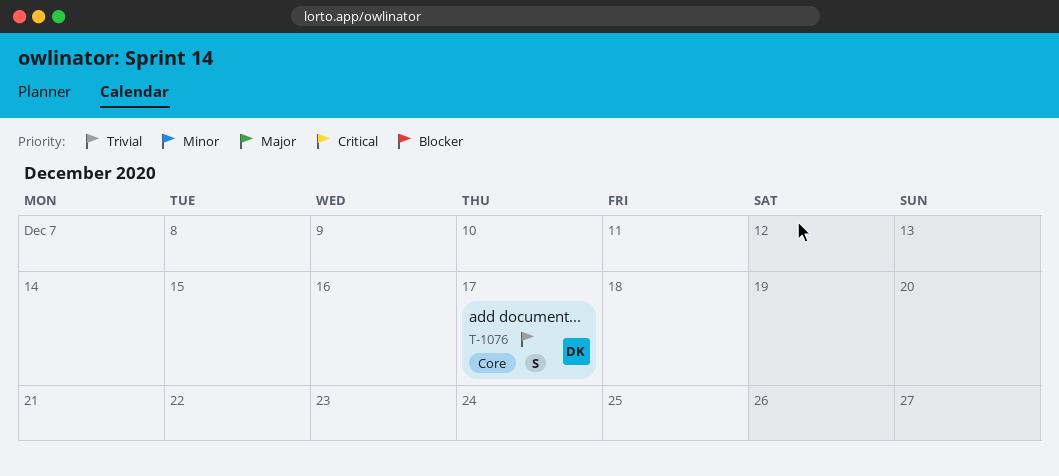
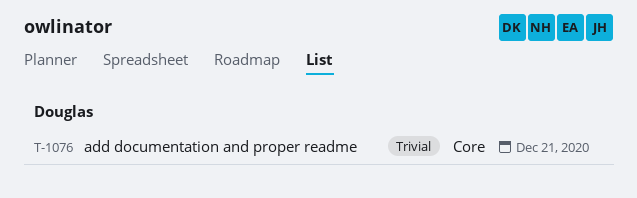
T-1076, due: Dec 17 -> Dec 21

